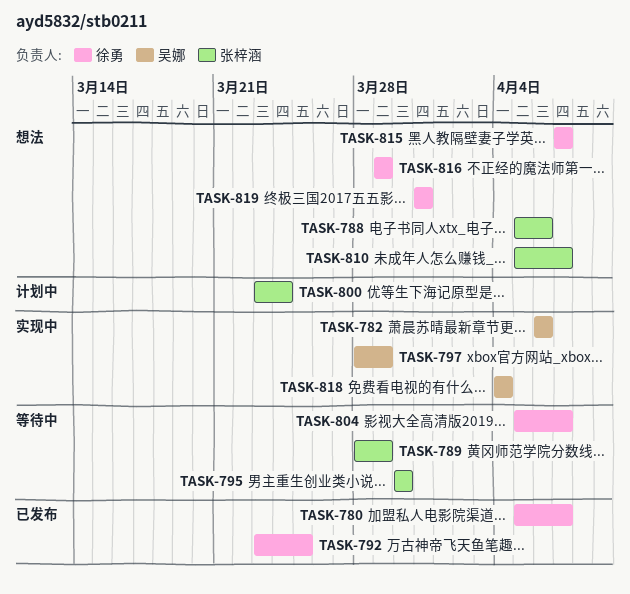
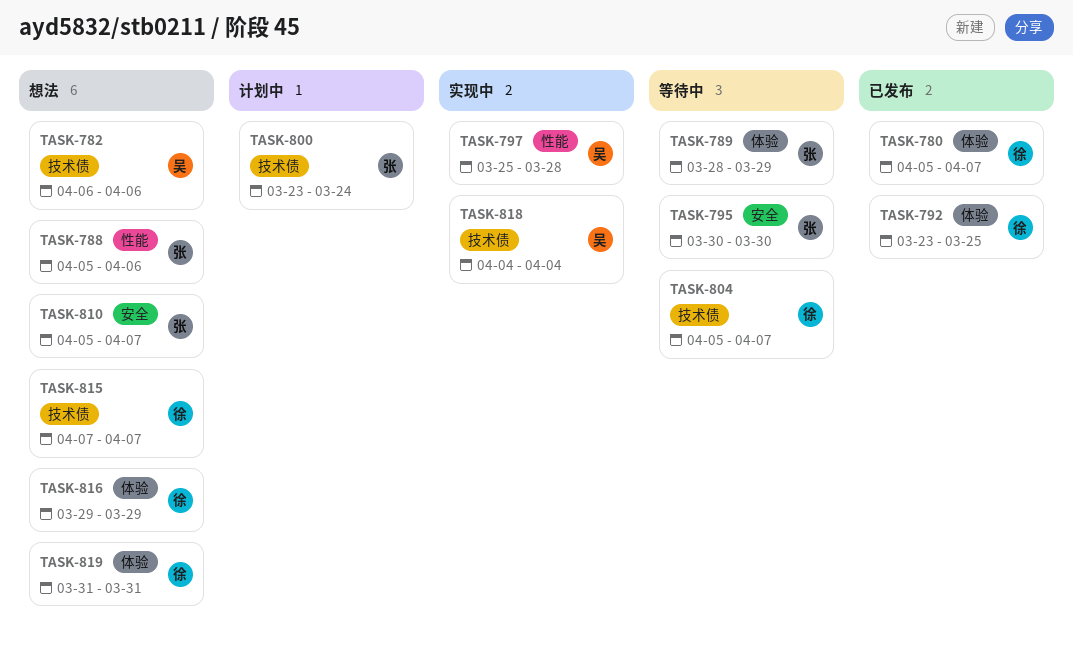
TASK-782, status: 实现中 -> 想法
TASK-797, start: Mar 28 -> Mar 25
TASK-797, due: Mar 29 -> Mar 28

